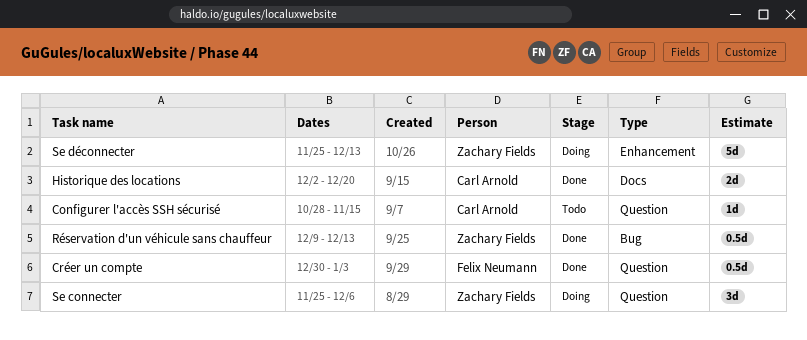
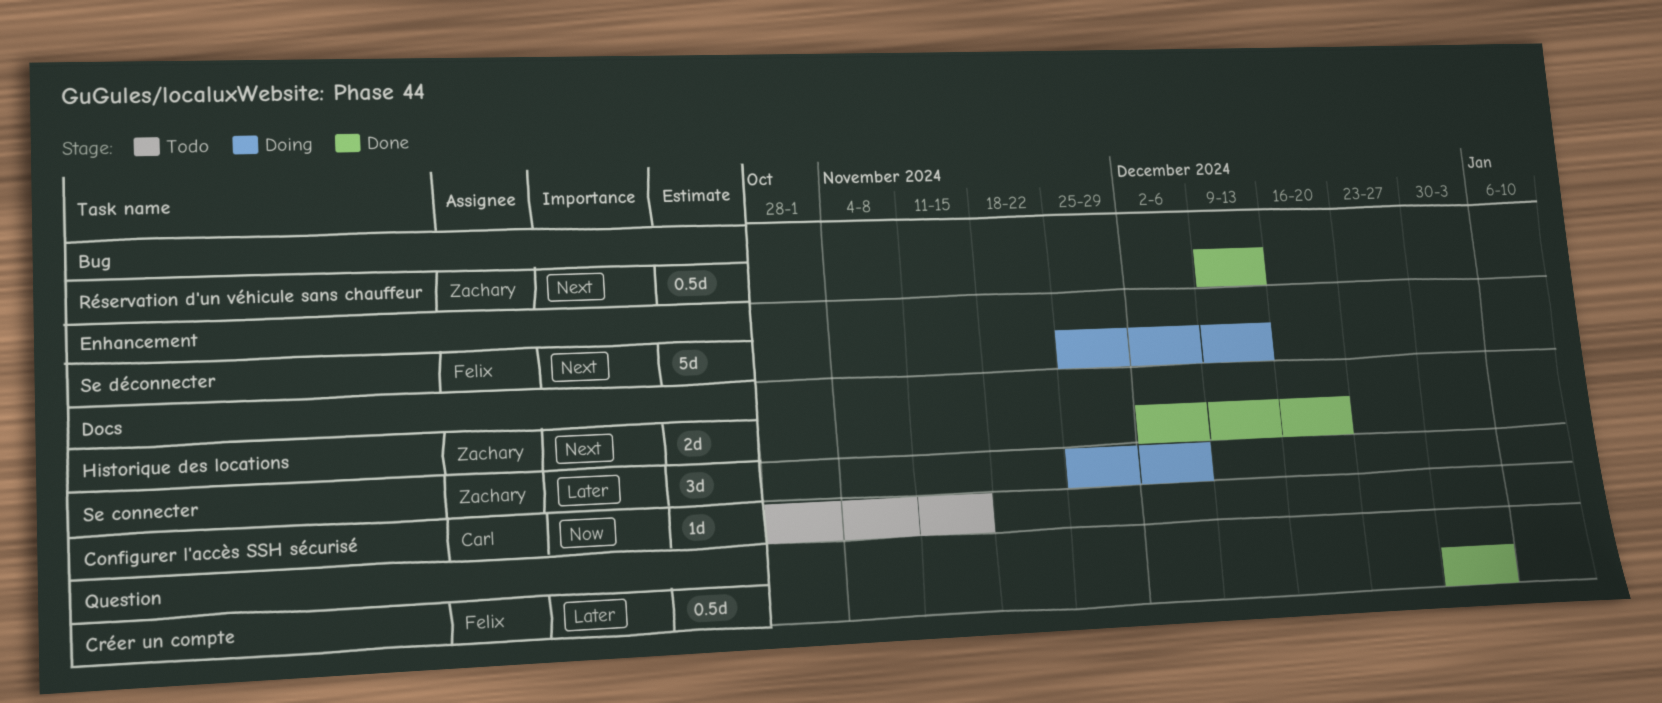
Configurer l'accès SSH sécurisé, label: Question -> Docs
Historique des locations, owner: Carl Arnold -> Zachary Fields
Se connecter, label: Question -> Docs
Se déconnecter, owner: Zachary Fields -> Felix Neumann

